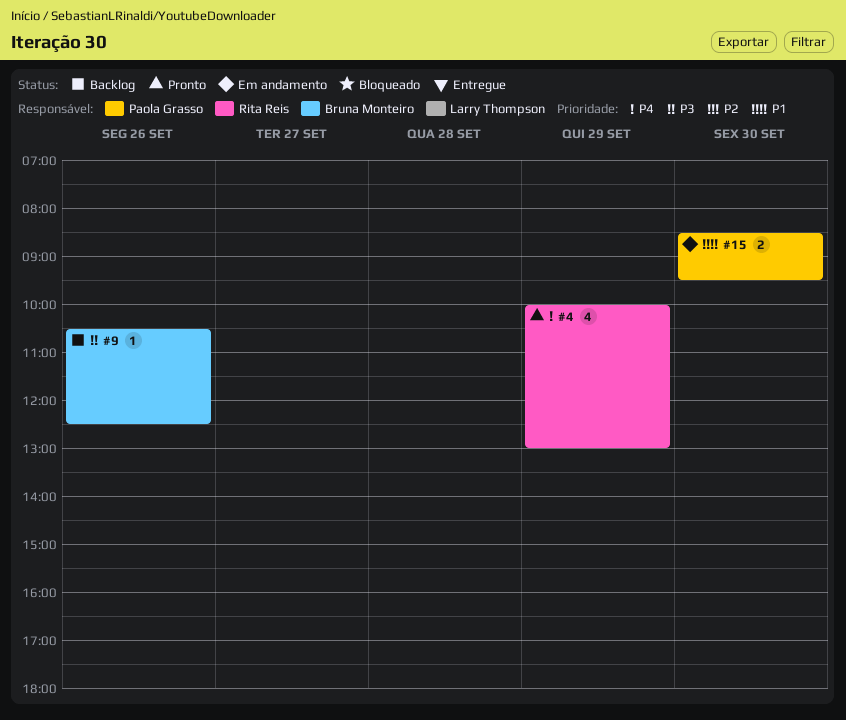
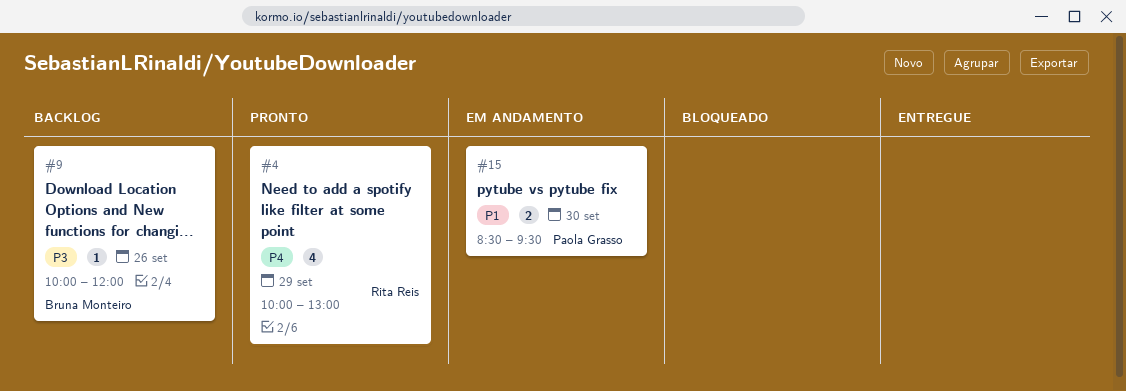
#9, begins: 10:30 -> 10:00
#9, ends: 12:30 -> 12:00

